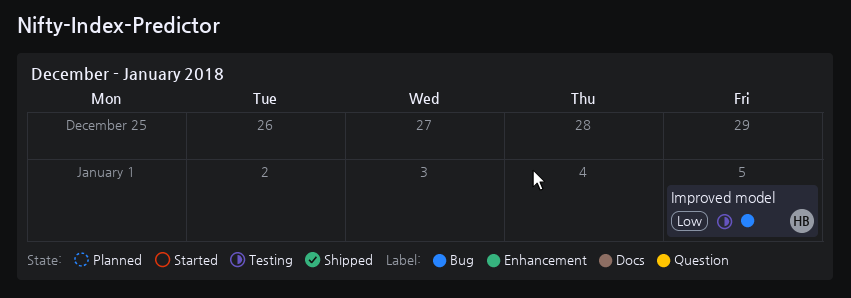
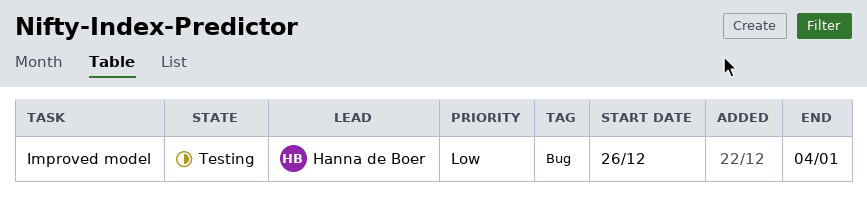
Improved model, due: Jan 5 -> Jan 4

